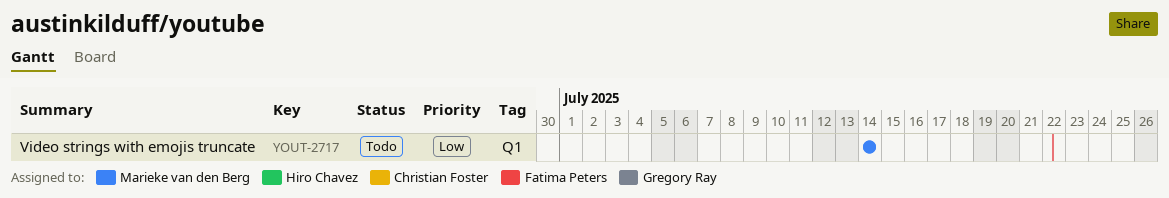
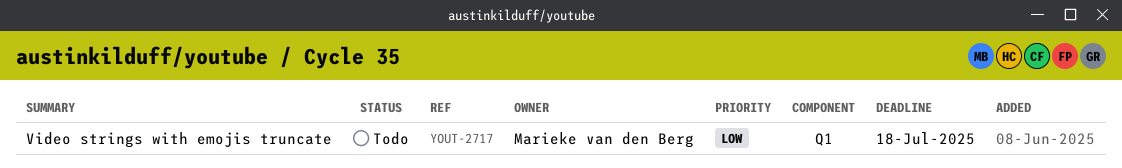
YOUT-2717, due: Jul 14 -> Jul 18

